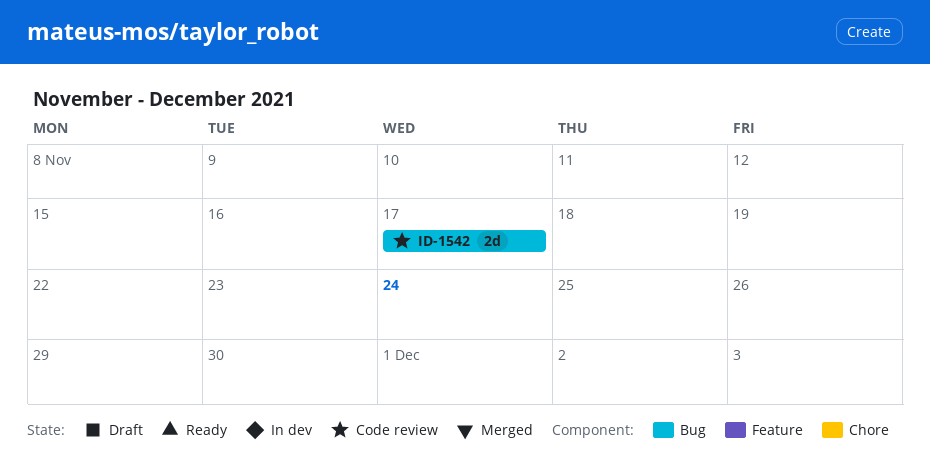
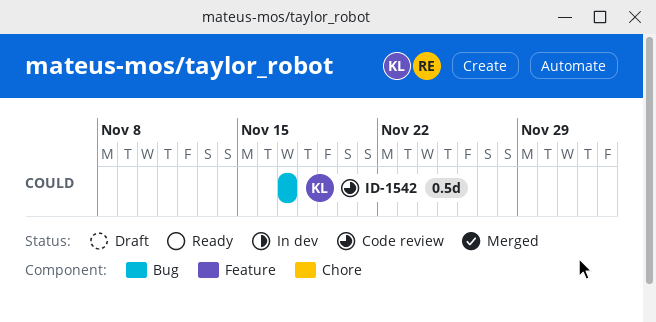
ID-1542, estimate: 2d -> 0.5d

